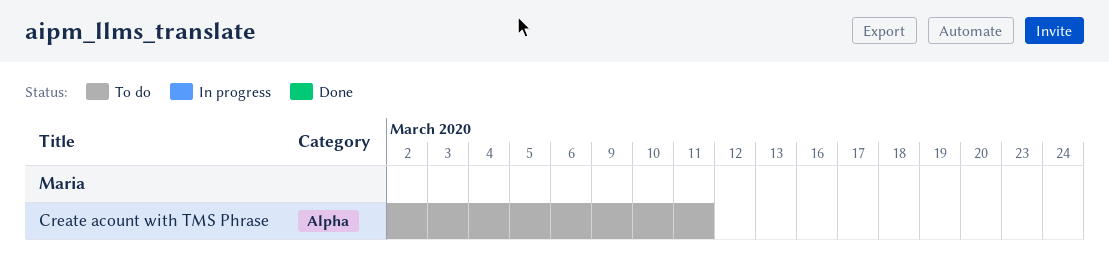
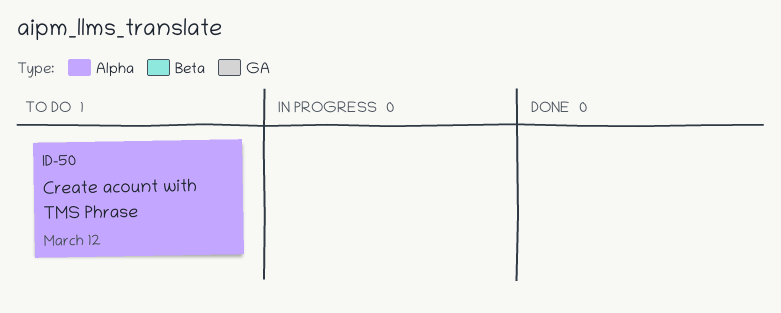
Create acount with TMS Phrase, due: Mar 11 -> Mar 12

